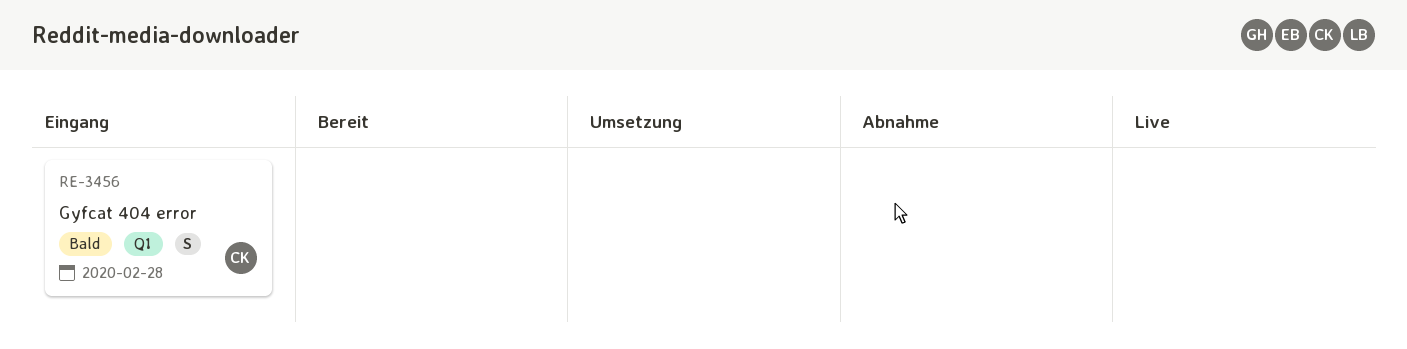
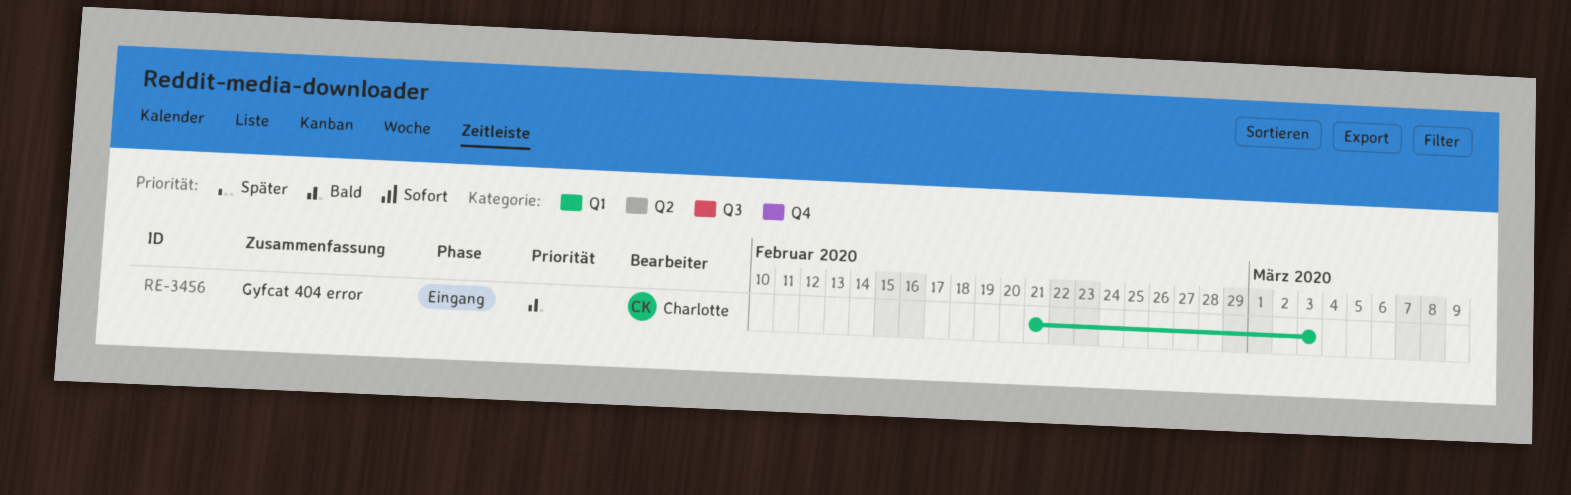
RE-3456, due: Feb 28 -> Mar 3

